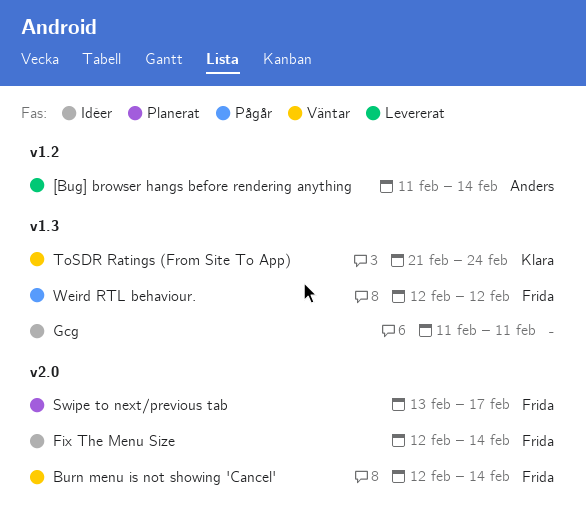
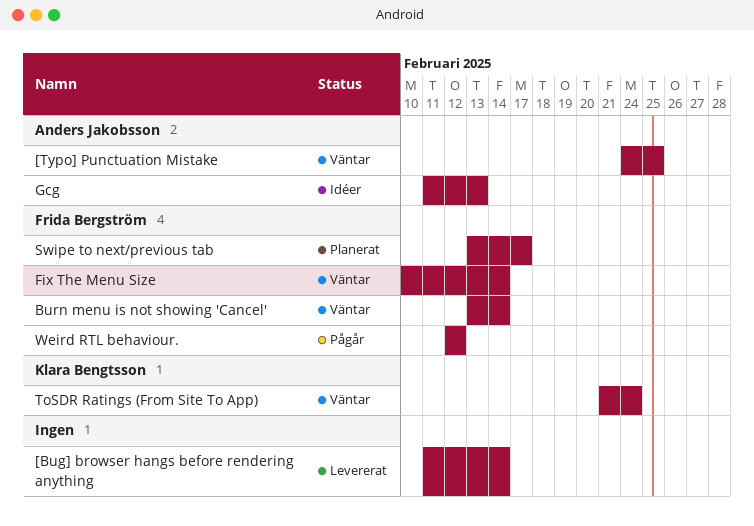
[Bug] browser hangs before rendering anything, owner: Anders Jakobsson -> none
[Typo] Punctuation Mistake: none -> present
Burn menu is not showing 'Cancel', start: Feb 12 -> Feb 13
Fix The Menu Size, status: Idéer -> Väntar
Fix The Menu Size, start: Feb 12 -> Feb 10
Gcg, owner: none -> Anders Jakobsson
Gcg, due: Feb 11 -> Feb 13

